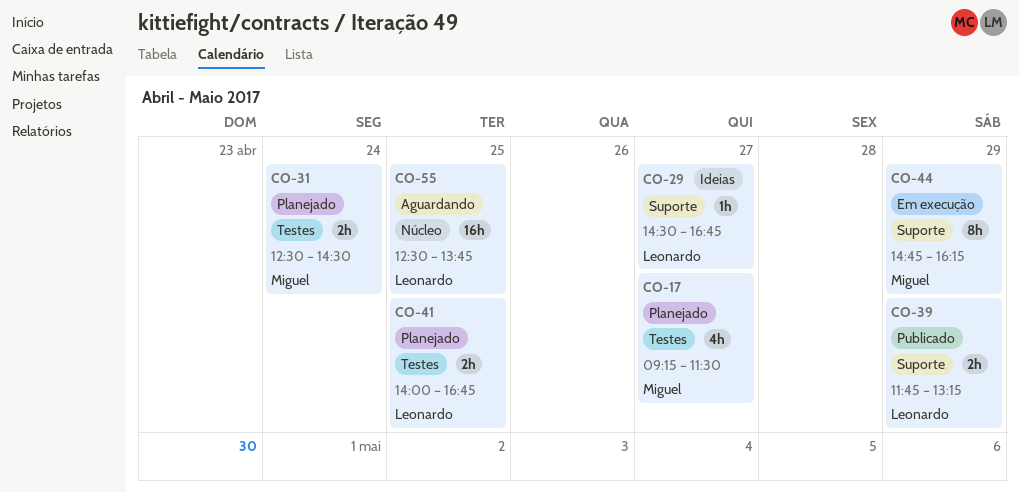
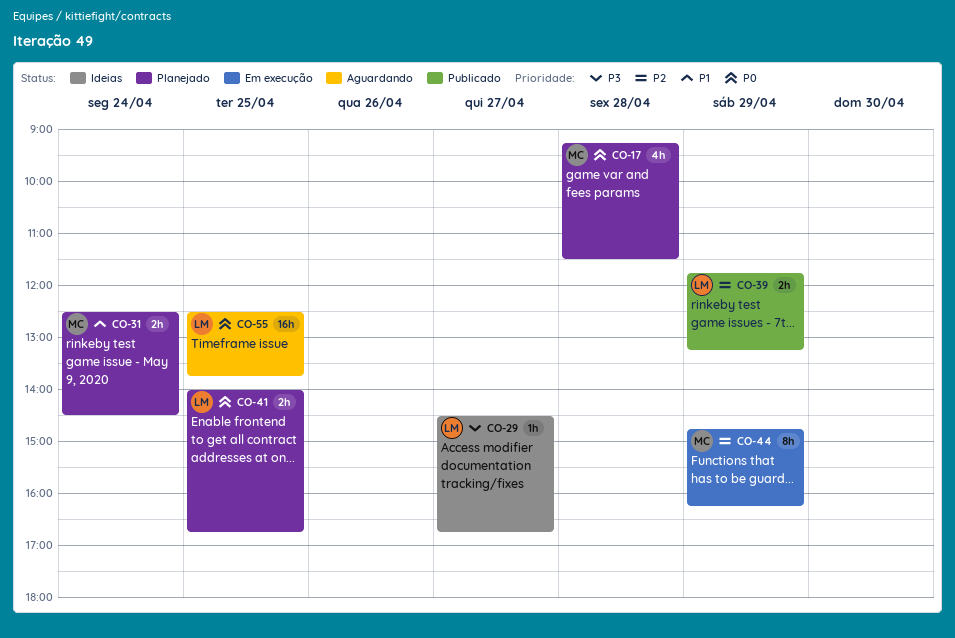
CO-17, day: Apr 27 -> Apr 28

